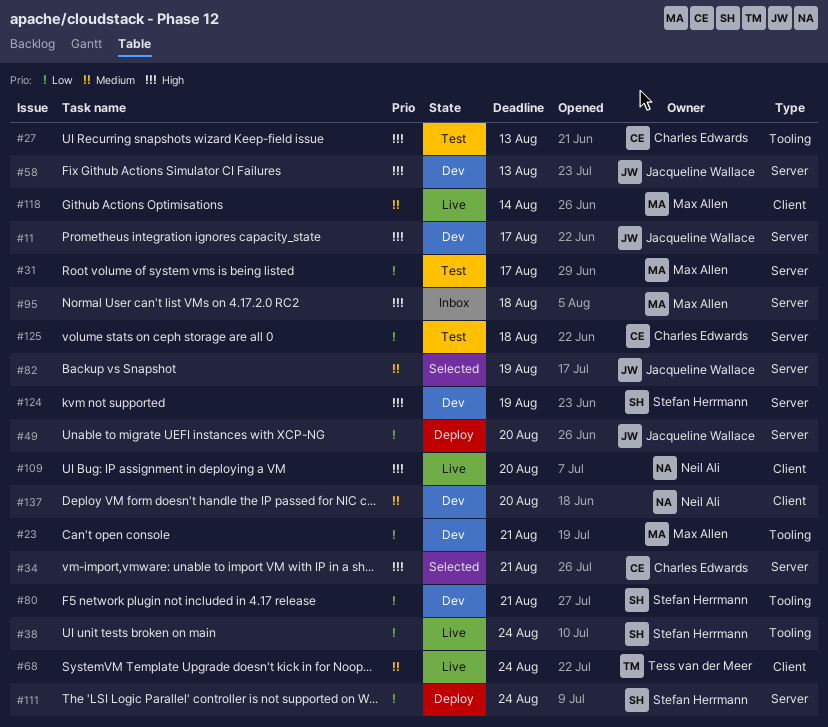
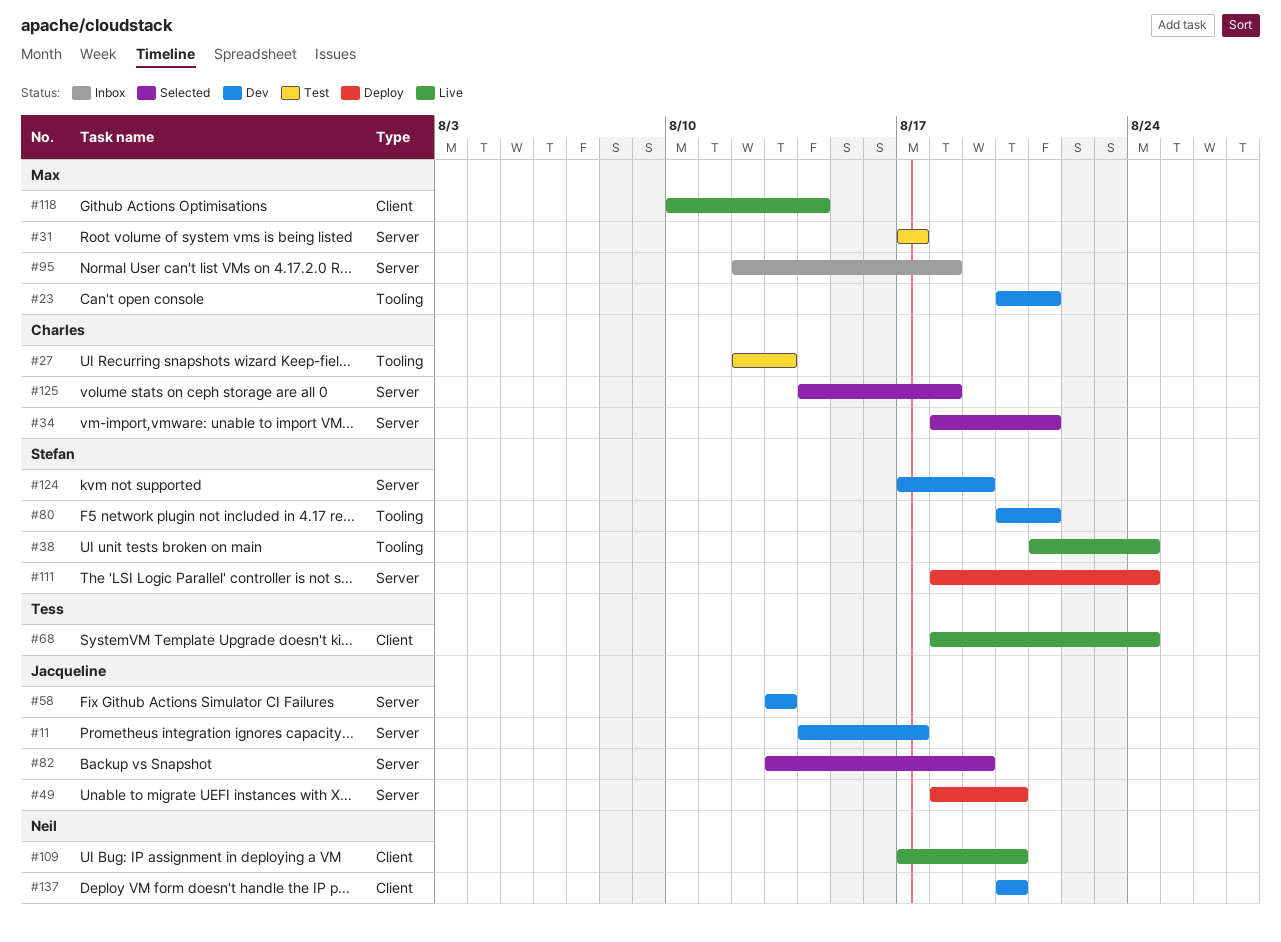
#125, status: Test -> Selected

